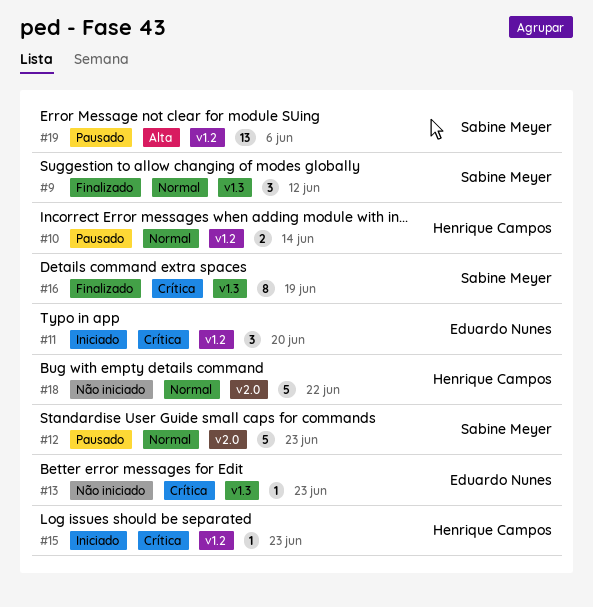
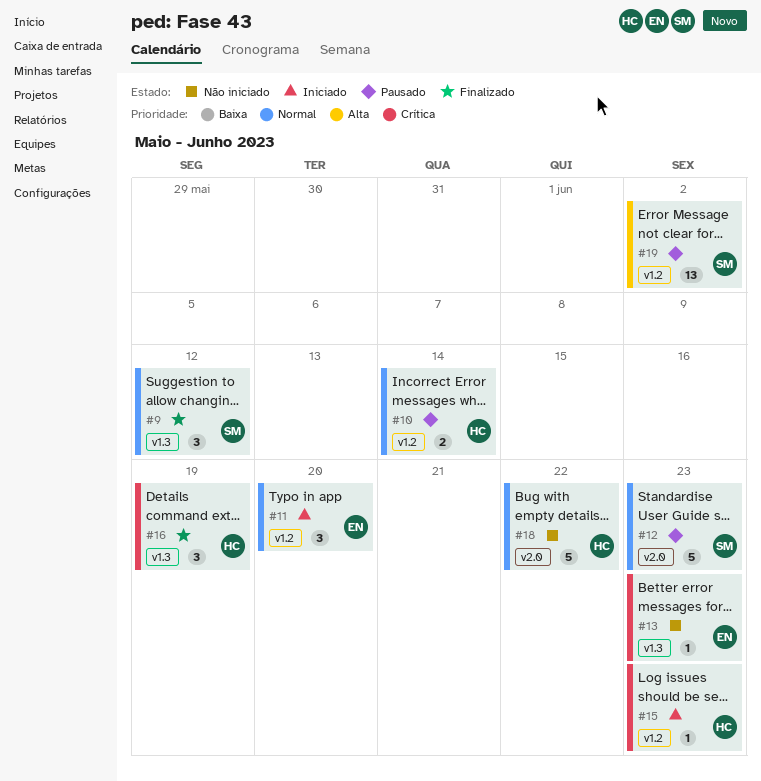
#11, priority: Crítica -> Normal
#16, owner: Sabine Meyer -> Henrique Campos
#16, estimate: 8 -> 3
#19, due: Jun 6 -> Jun 2

